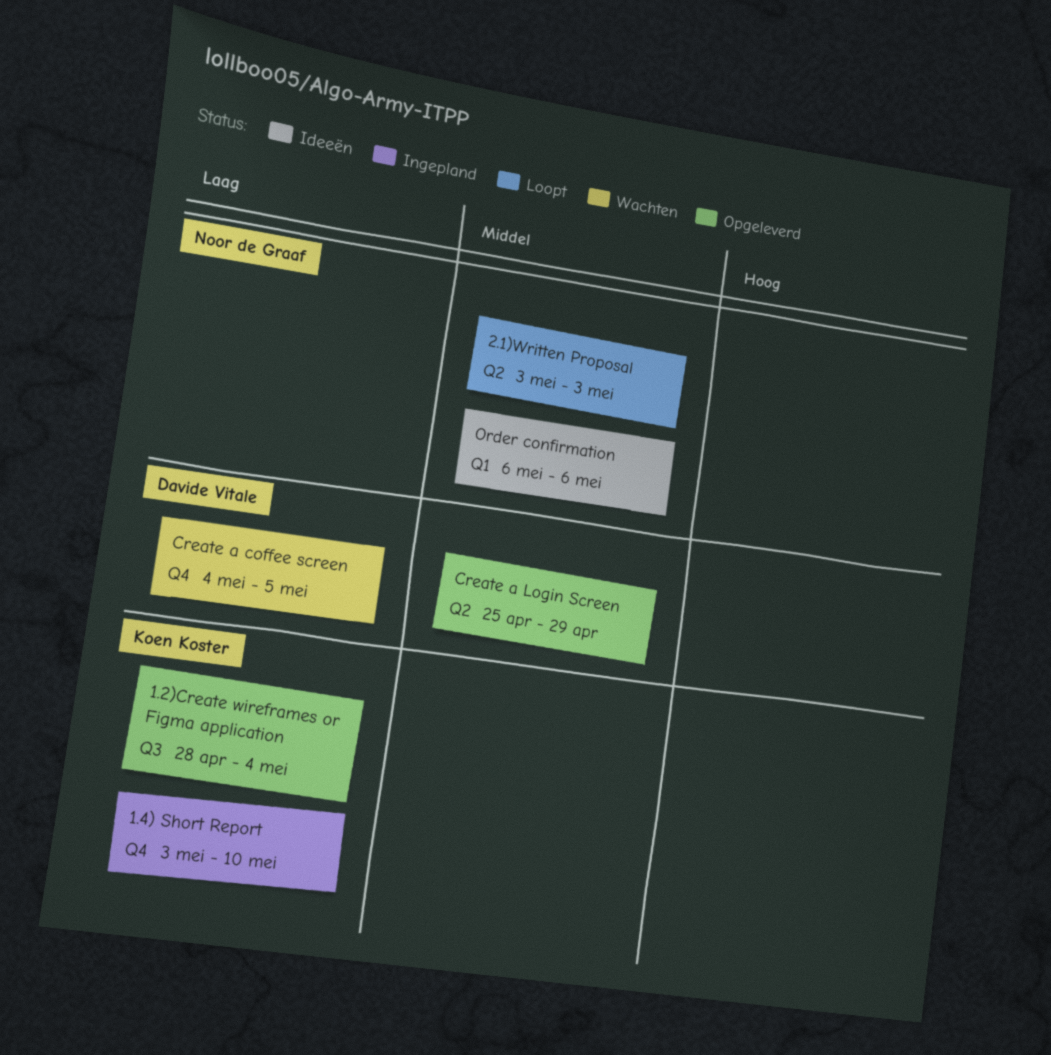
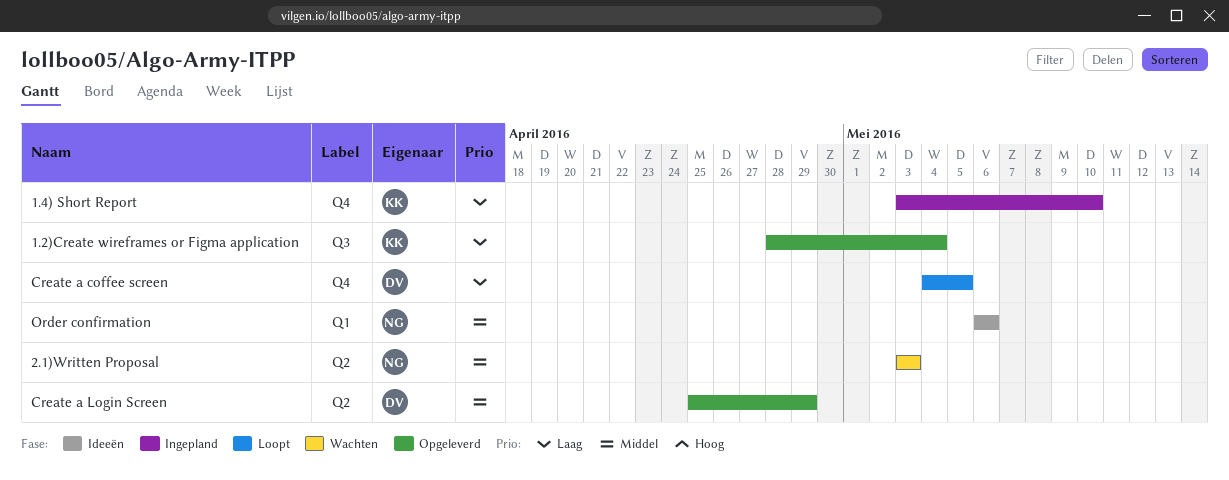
2.1)Written Proposal, status: Loopt -> Wachten
Create a coffee screen, status: Wachten -> Loopt

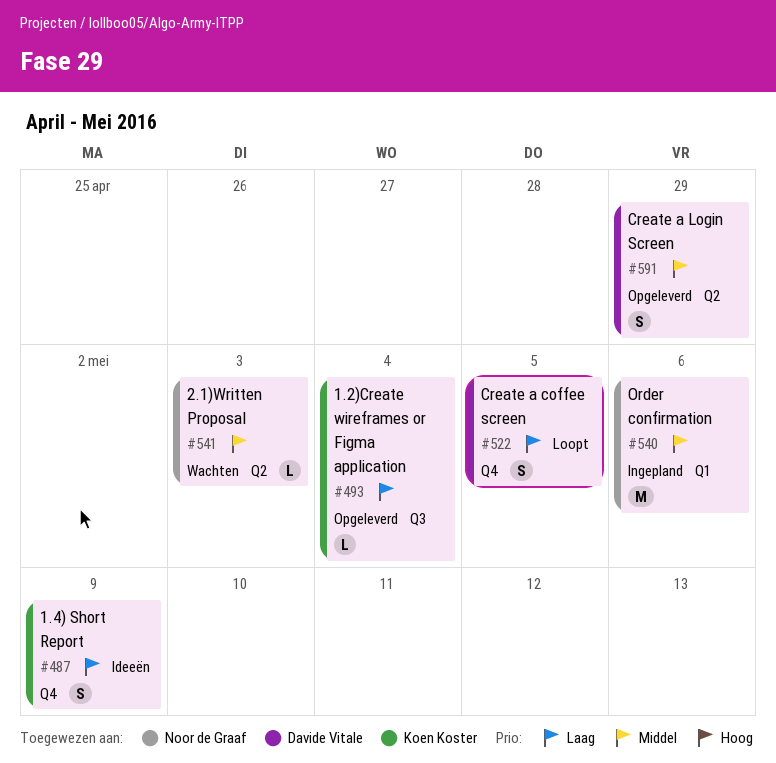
1.4) Short Report, status: Ingepland -> Ideeën
1.4) Short Report, due: May 10 -> May 9
Order confirmation, status: Ideeën -> Ingepland

